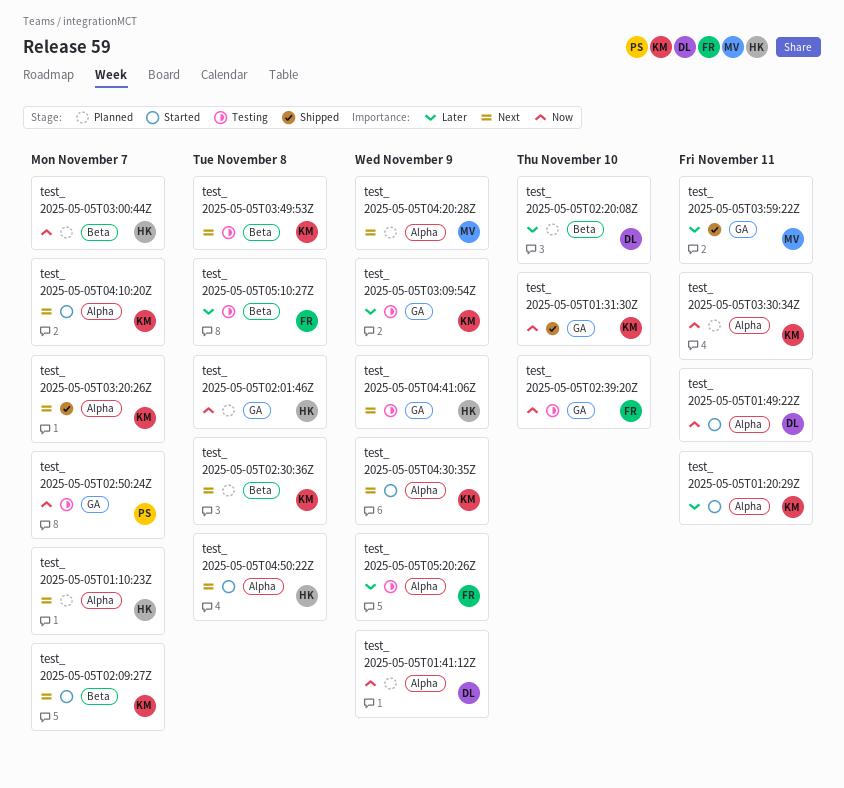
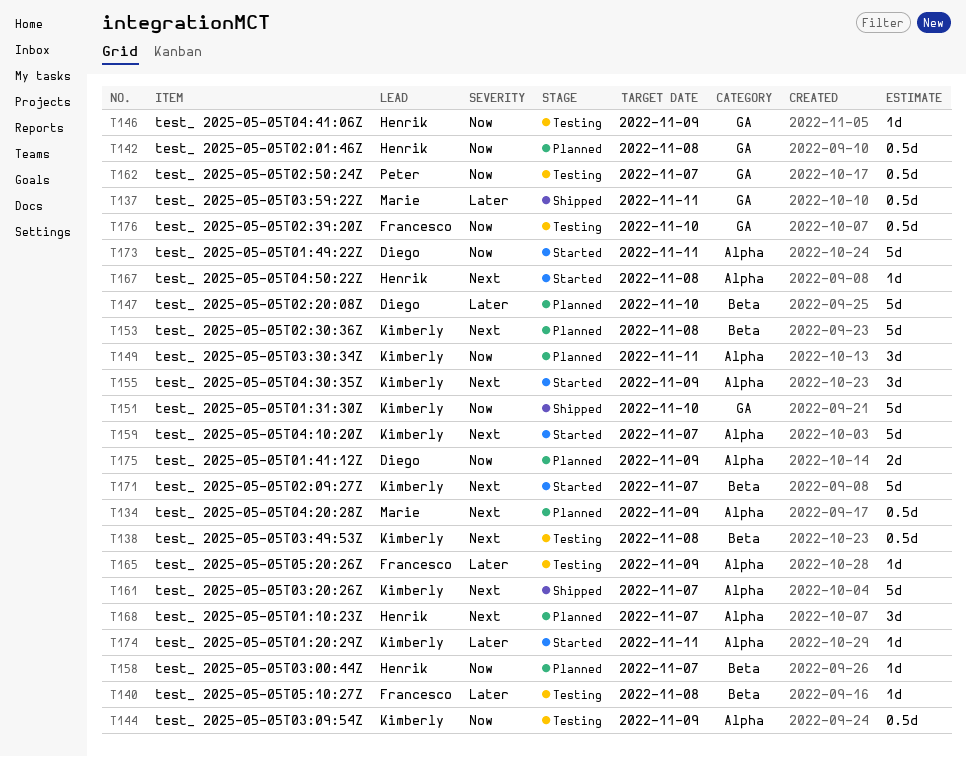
test_ 2025-05-05T03:09:54Z, priority: Later -> Now
test_ 2025-05-05T03:09:54Z, label: GA -> Alpha
test_ 2025-05-05T04:41:06Z, priority: Next -> Now

